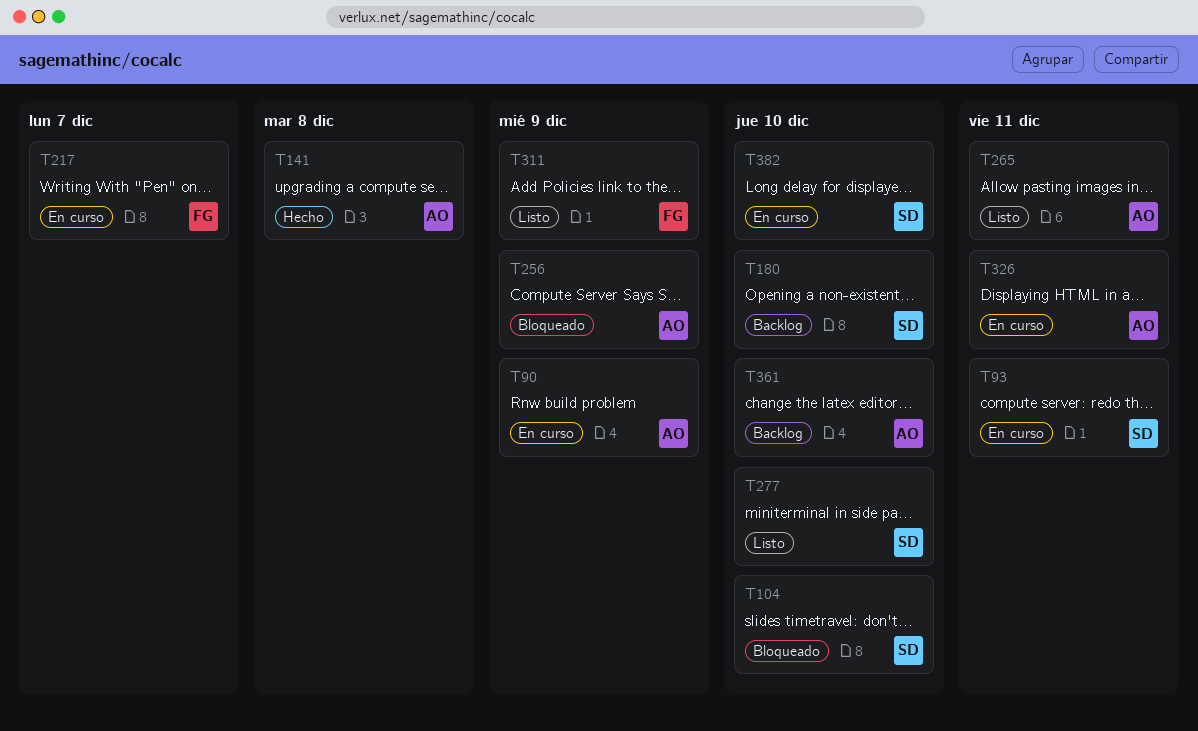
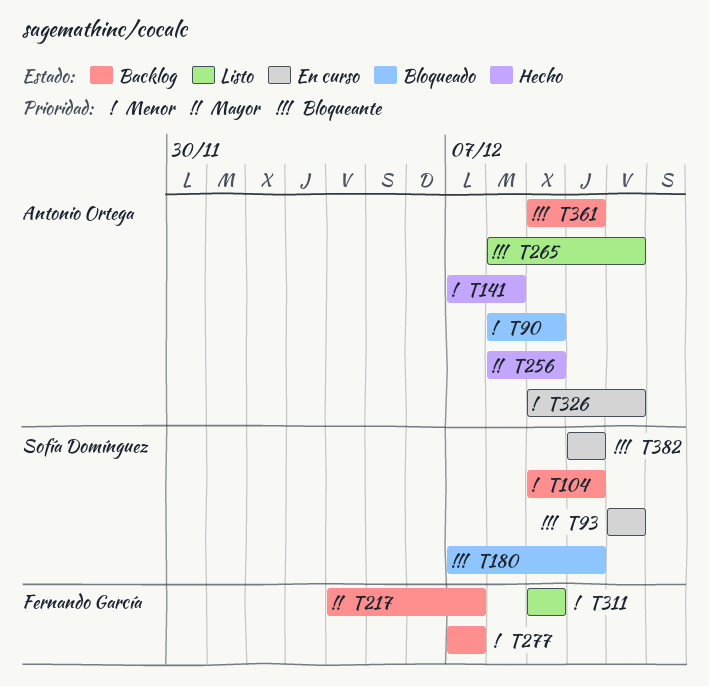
T90, status: En curso -> Bloqueado
T104, status: Bloqueado -> Backlog
T180, status: Backlog -> Bloqueado
T217, status: En curso -> Backlog
T256, status: Bloqueado -> Hecho
T277, status: Listo -> Backlog
T277, owner: Sofía Domínguez -> Fernando García
T277, due: Dec 10 -> Dec 7

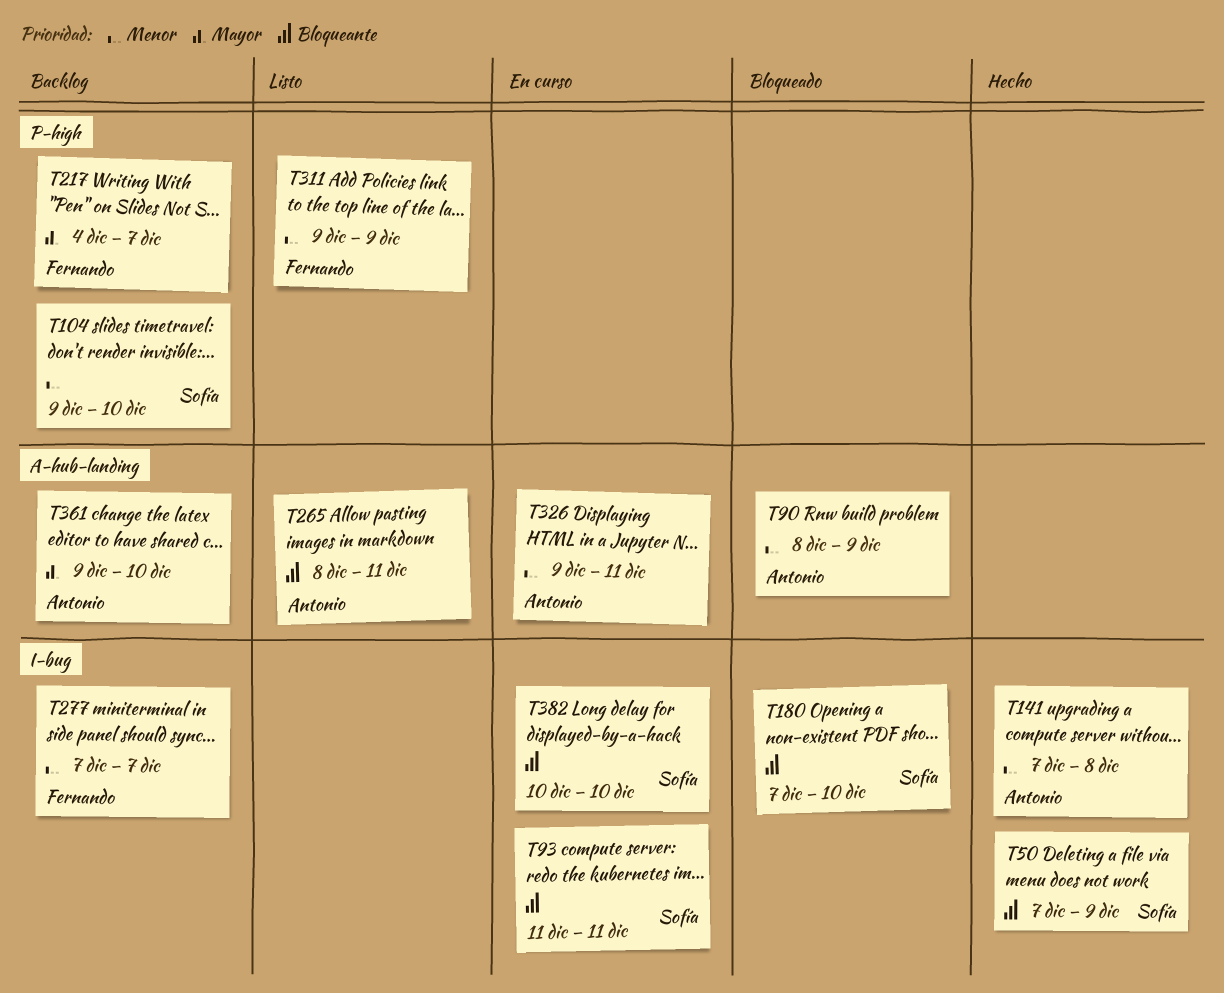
T50: none -> present
T256: present -> none
T361, priority: Bloqueante -> Mayor

